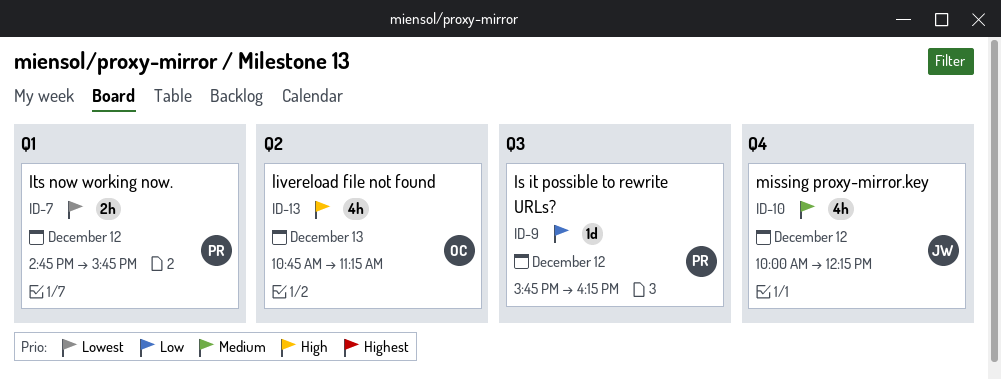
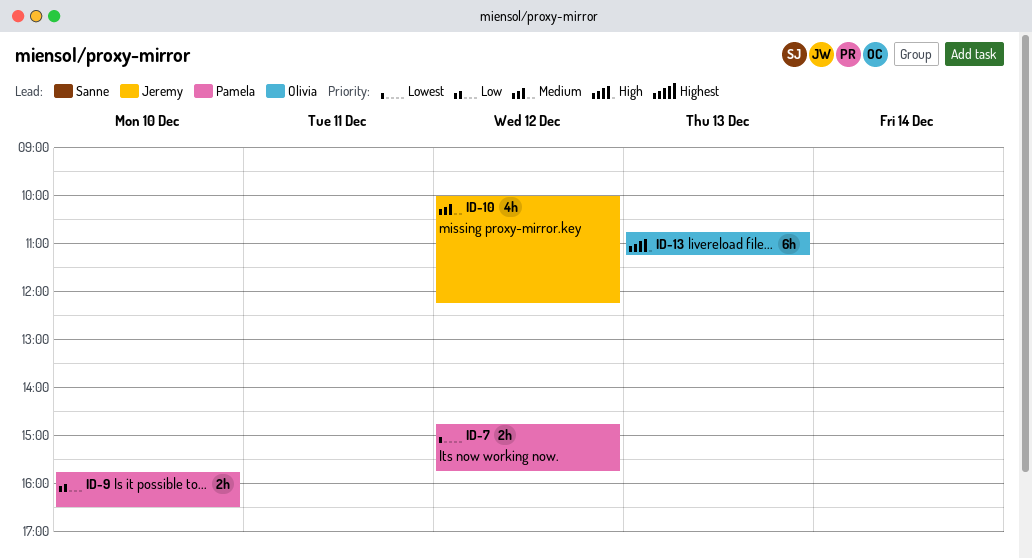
ID-9, estimate: 1d -> 2h
ID-9, day: Dec 12 -> Dec 10
ID-9, ends: 16:15 -> 16:30
ID-13, estimate: 4h -> 6h

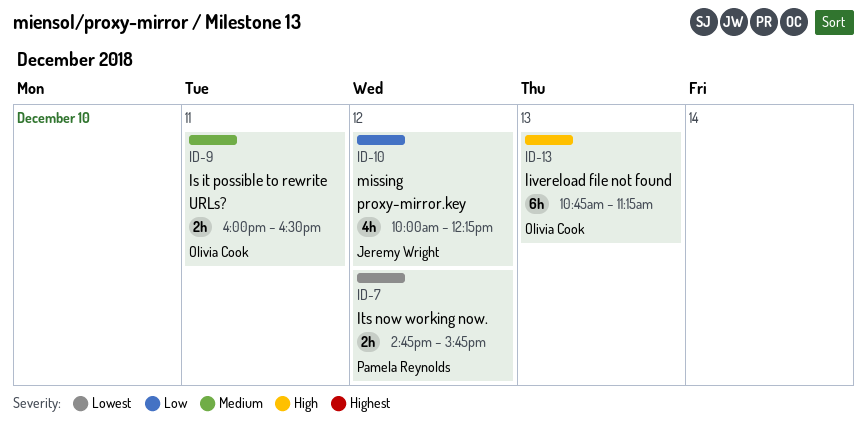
ID-9, owner: Pamela Reynolds -> Olivia Cook
ID-9, priority: Low -> Medium
ID-9, day: Dec 10 -> Dec 11
ID-9, begins: 15:45 -> 16:00
ID-10, priority: Medium -> Low

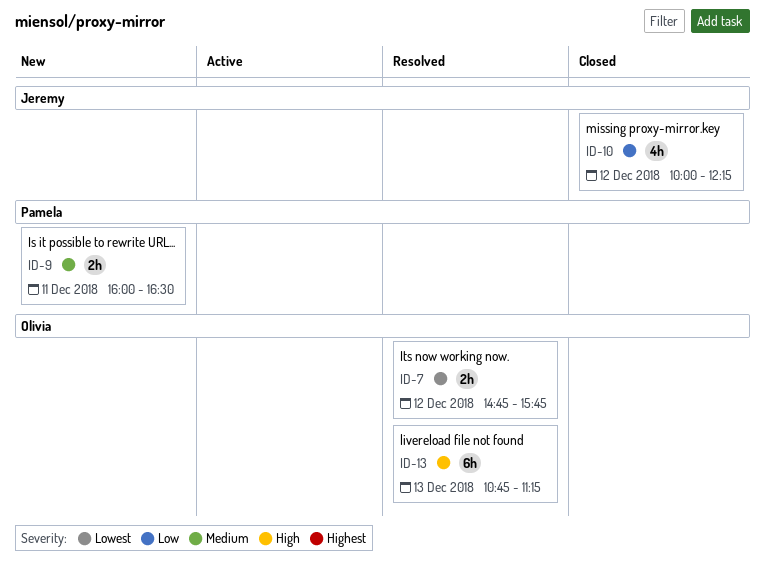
ID-7, owner: Pamela Reynolds -> Olivia Cook
ID-9, owner: Olivia Cook -> Pamela Reynolds

